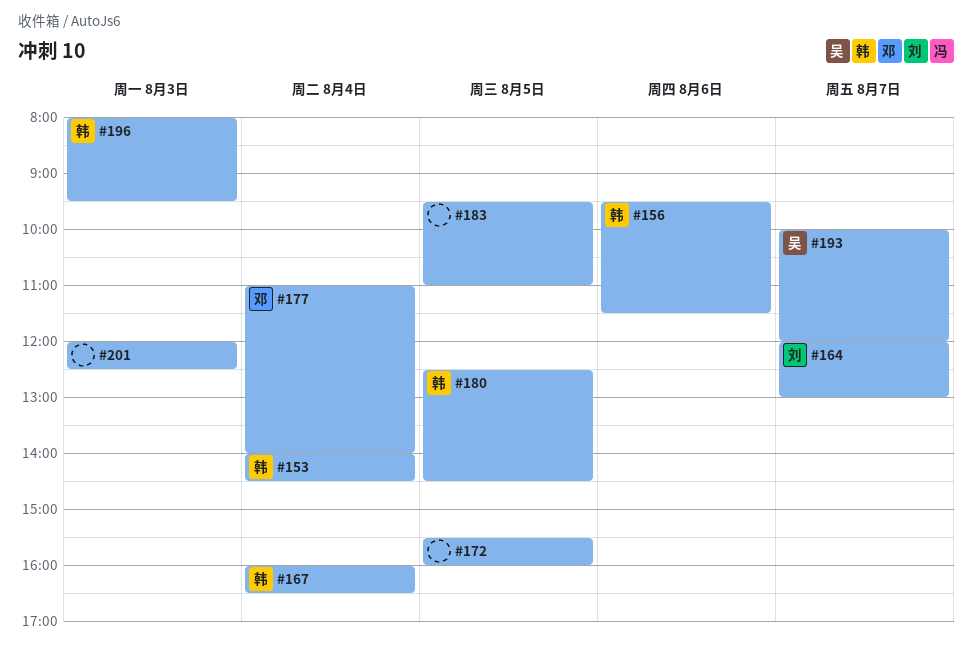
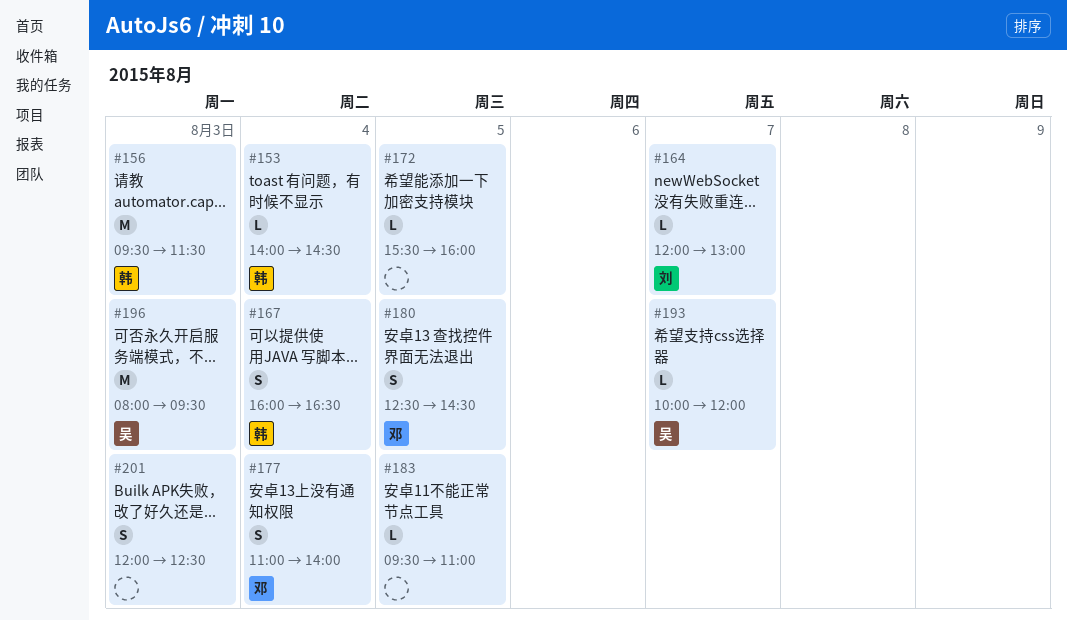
#156, day: Aug 6 -> Aug 3
#180, owner: 韩 -> 邓
#196, owner: 韩 -> 吴

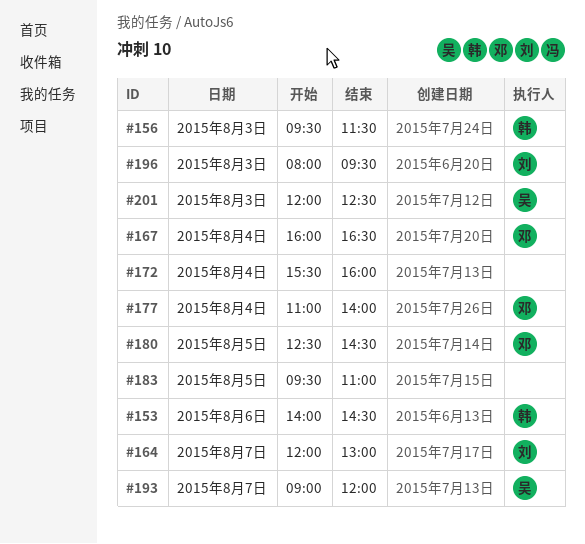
#153, day: Aug 4 -> Aug 6
#167, owner: 韩 -> 邓
#172, day: Aug 5 -> Aug 4
#193, begins: 10:00 -> 09:00
#196, owner: 吴 -> 刘
#201, owner: none -> 吴

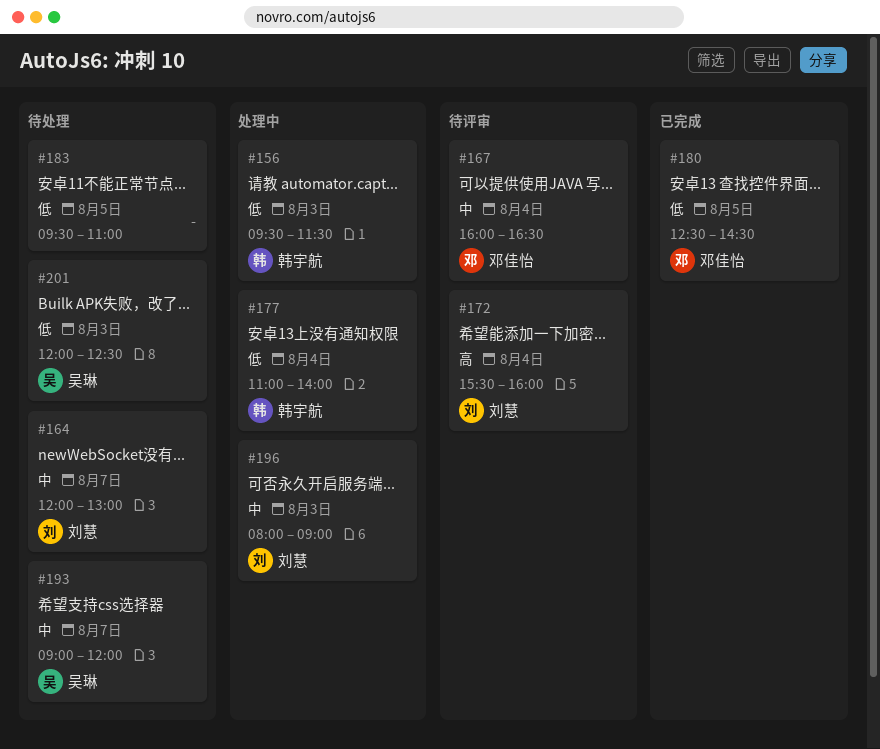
#153: present -> none
#172, owner: none -> 刘慧
#177, owner: 邓佳怡 -> 韩宇航
#196, ends: 09:30 -> 09:00

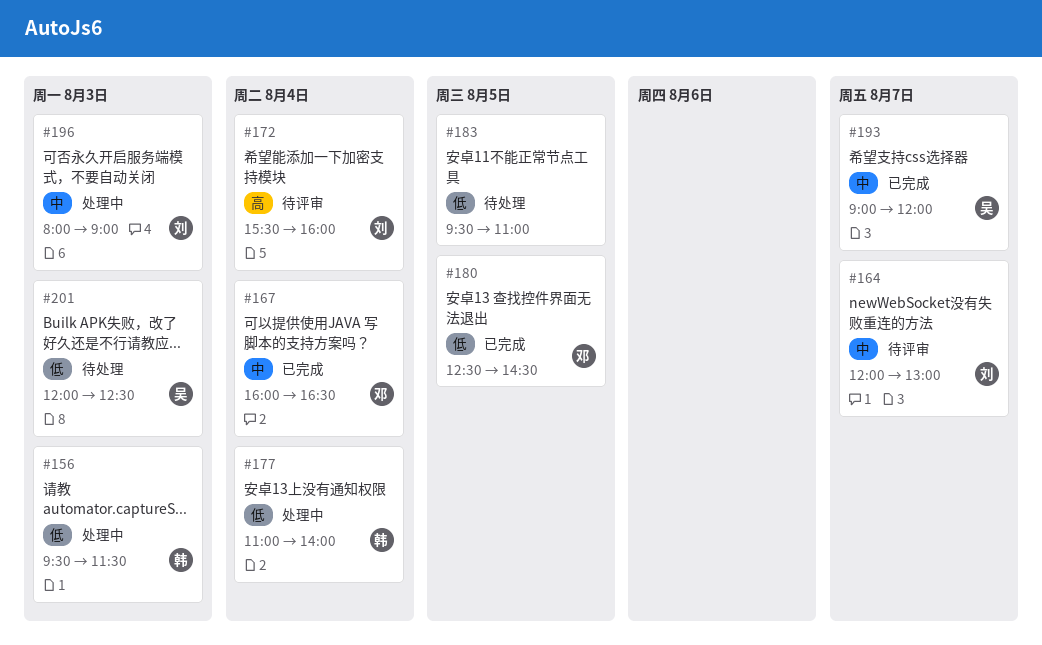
#164, status: 待处理 -> 待评审
#167, status: 待评审 -> 已完成
#193, status: 待处理 -> 已完成

